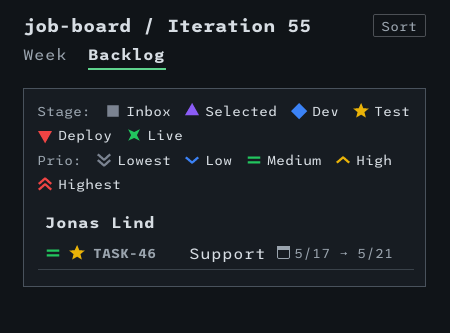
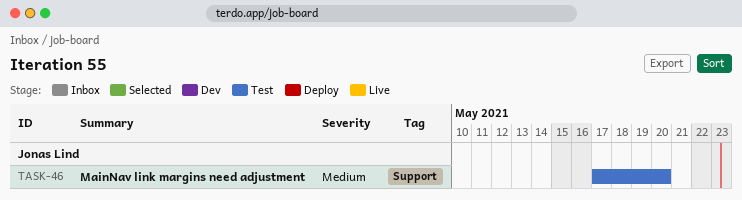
TASK-46, due: May 21 -> May 20

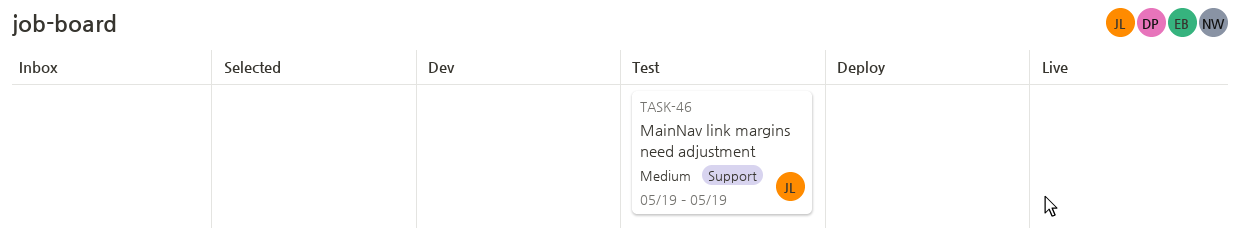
TASK-46, start: May 17 -> May 19
TASK-46, due: May 20 -> May 19

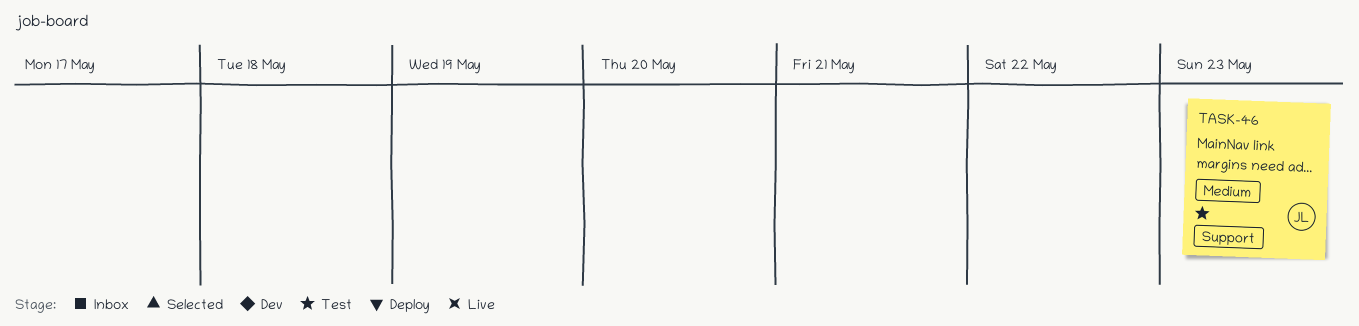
TASK-46, due: May 19 -> May 23

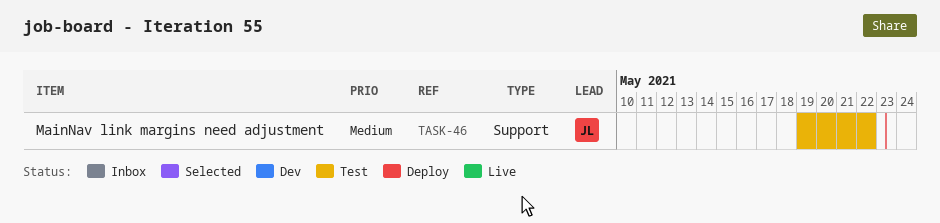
TASK-46, due: May 23 -> May 22

